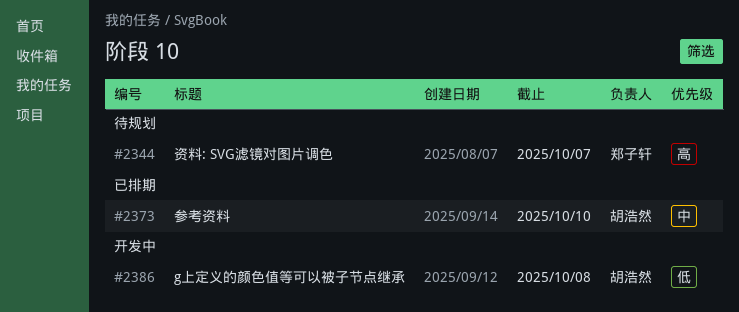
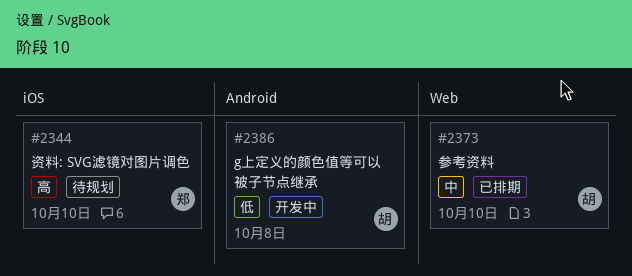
#2344, due: Oct 7 -> Oct 10

